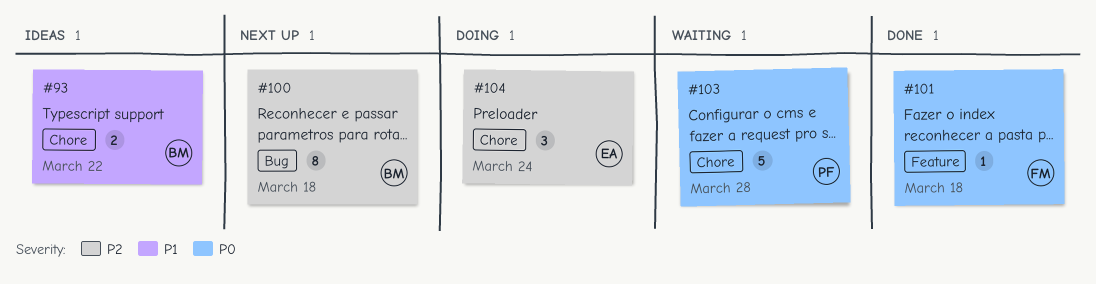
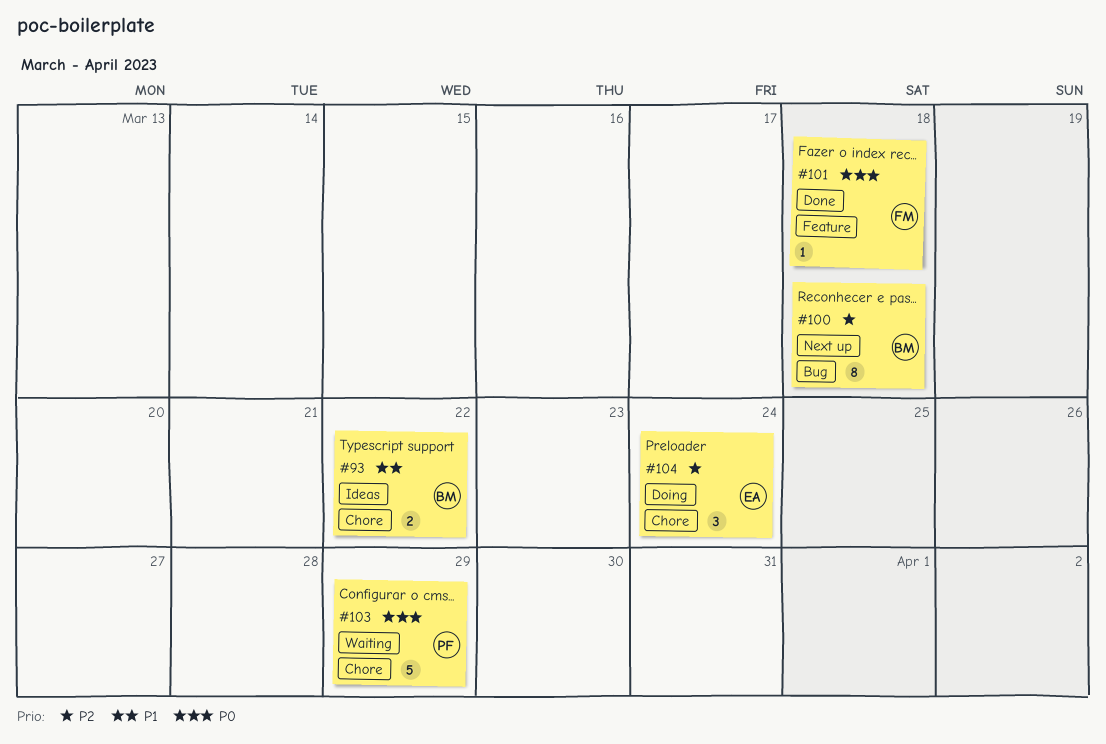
#103, due: Mar 28 -> Mar 29

